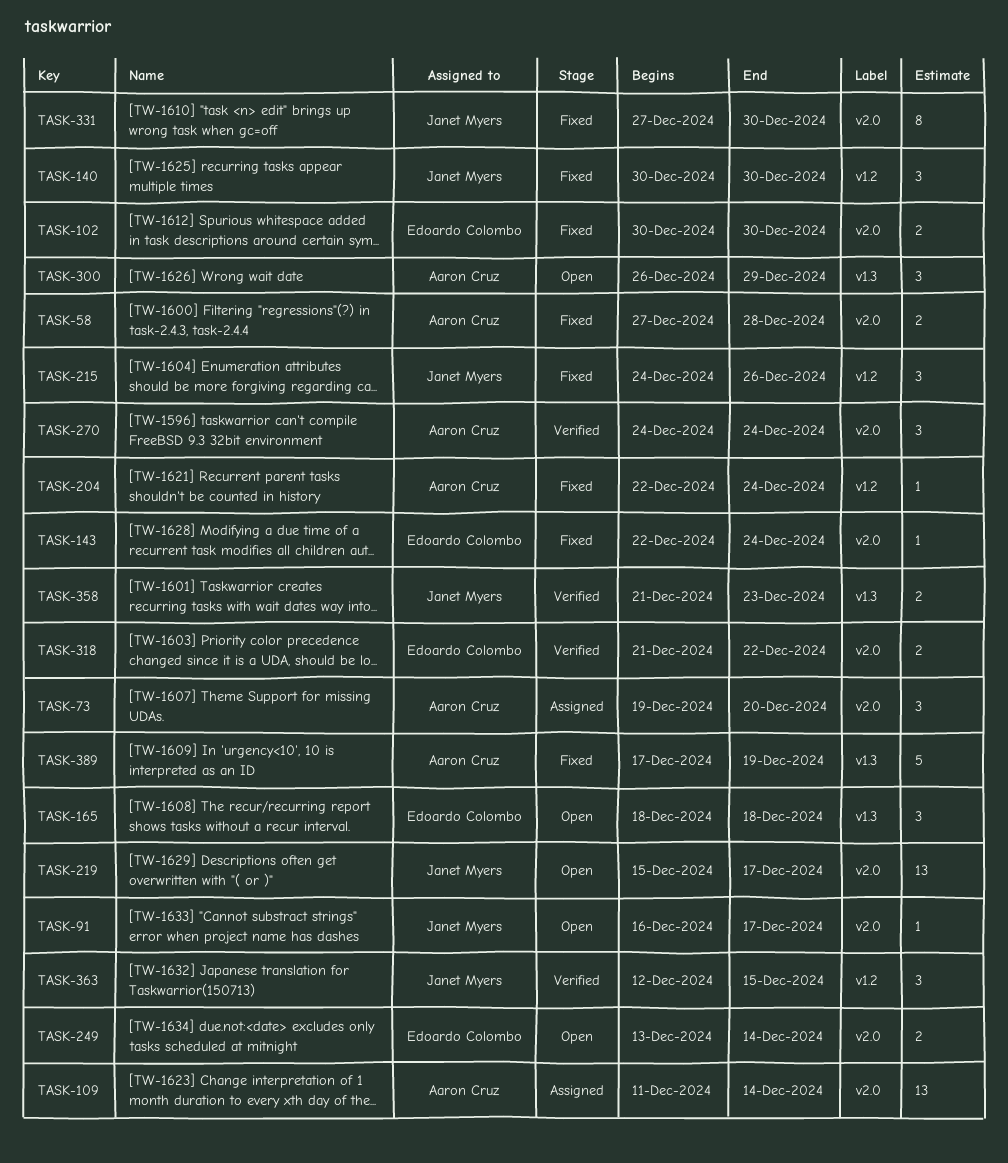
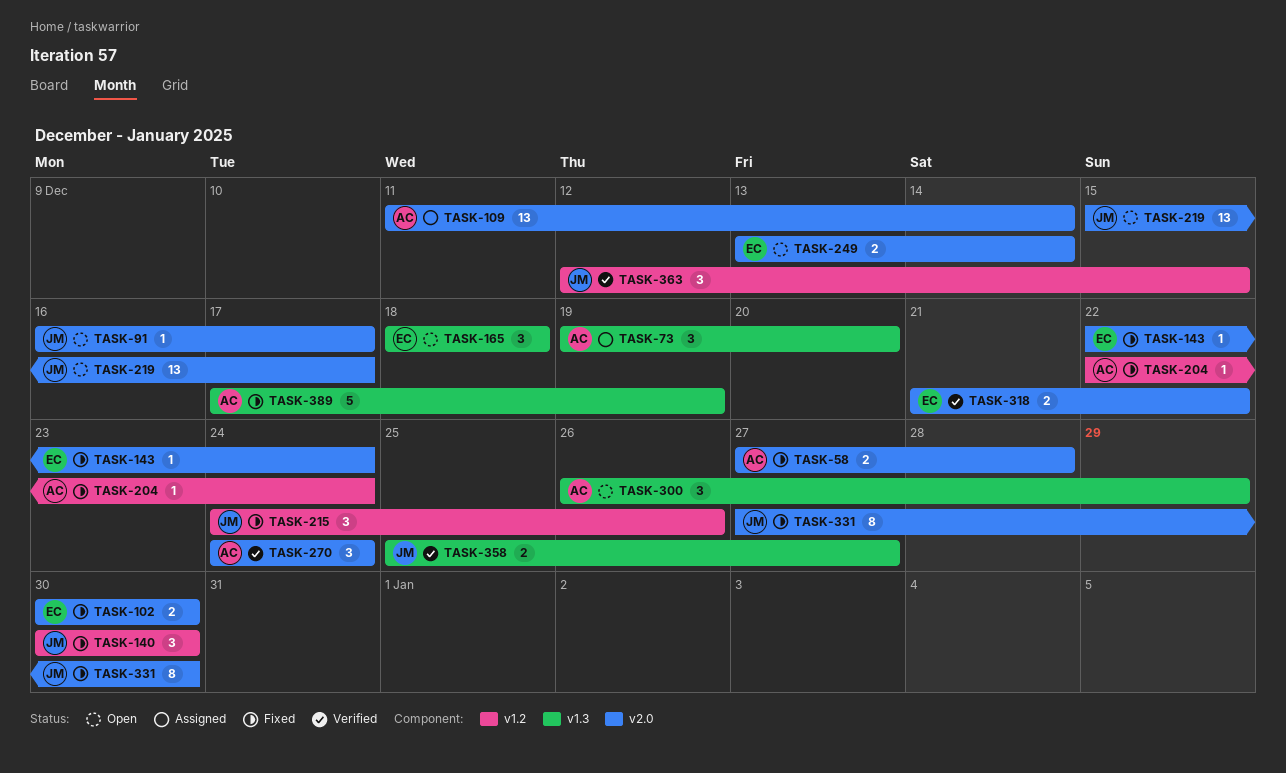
TASK-73, label: v2.0 -> v1.3
TASK-358, start: Dec 21 -> Dec 25
TASK-358, due: Dec 23 -> Dec 27

